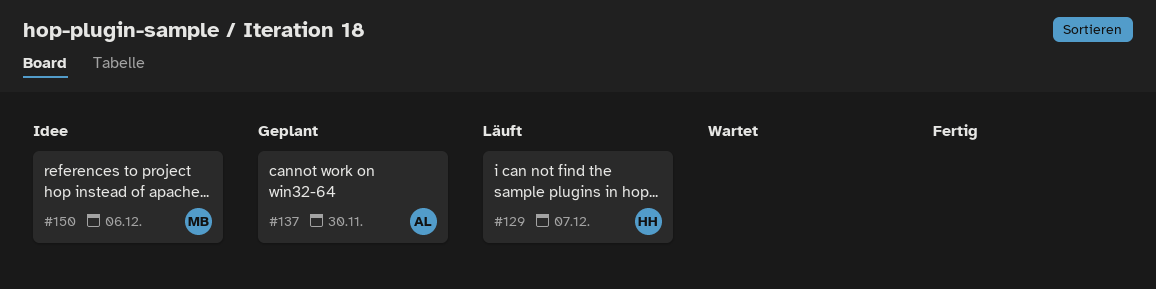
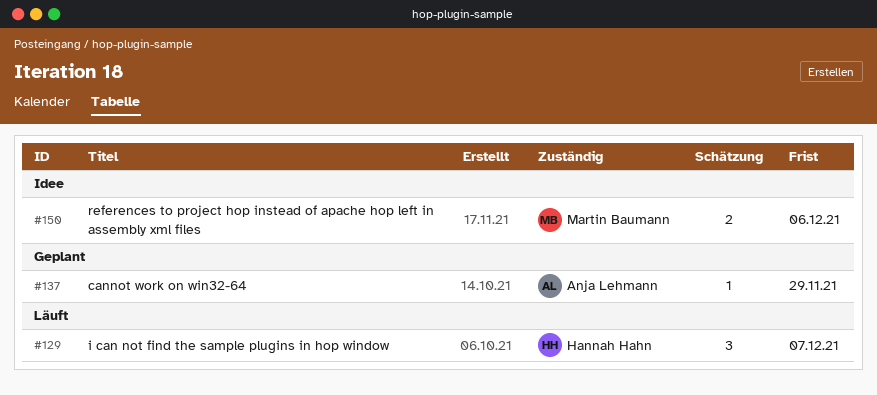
#137, due: Nov 30 -> Nov 29

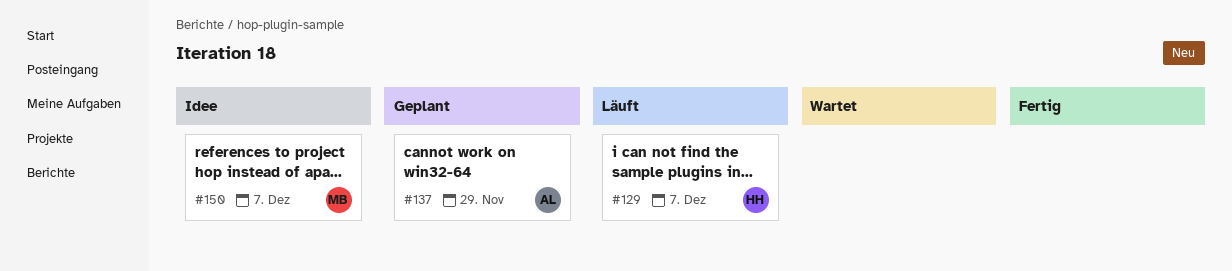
#150, due: Dec 6 -> Dec 7

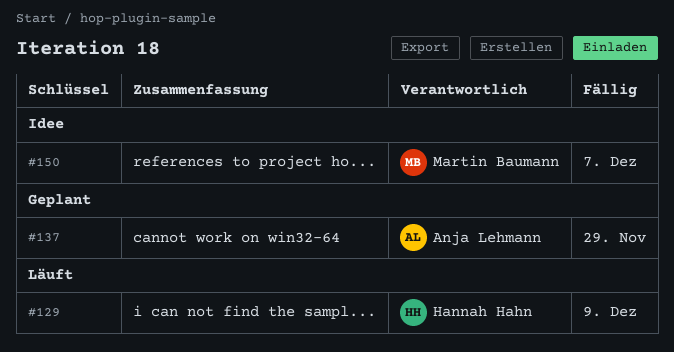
#129, due: Dec 7 -> Dec 9

